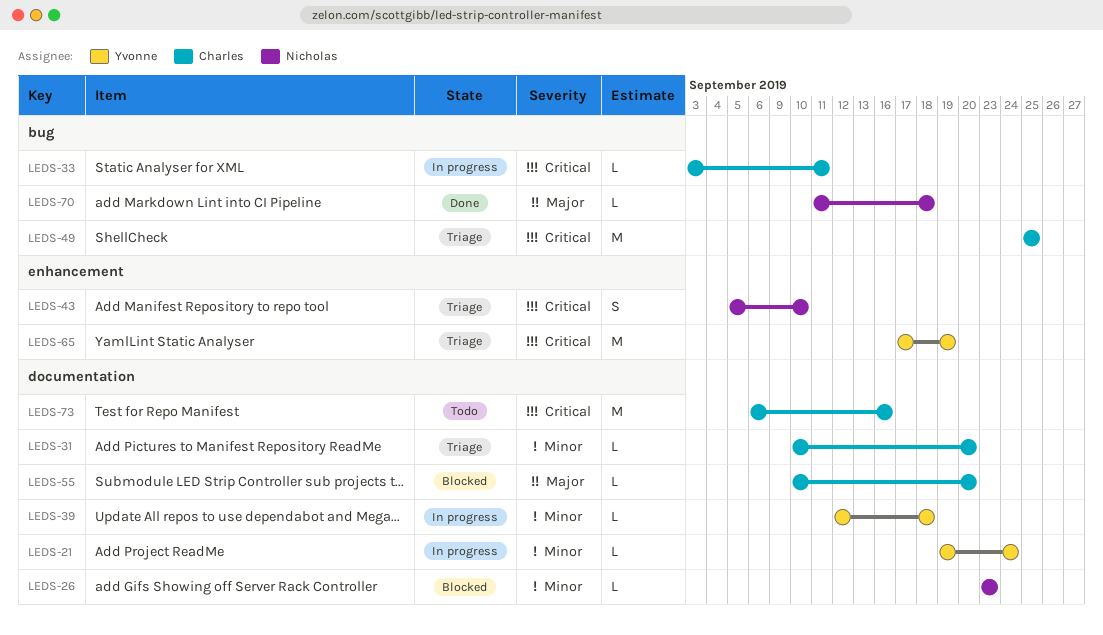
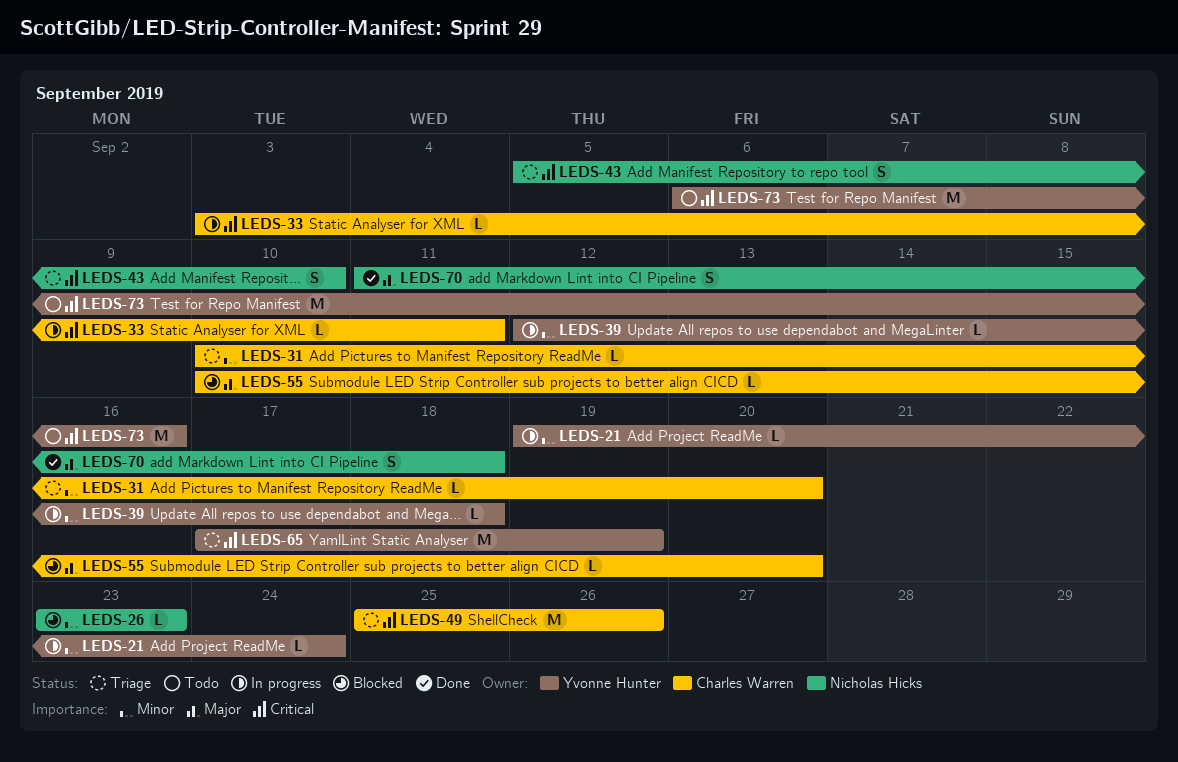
LEDS-49, due: Sep 25 -> Sep 26
LEDS-70, estimate: L -> S
LEDS-73, owner: Charles Warren -> Yvonne Hunter

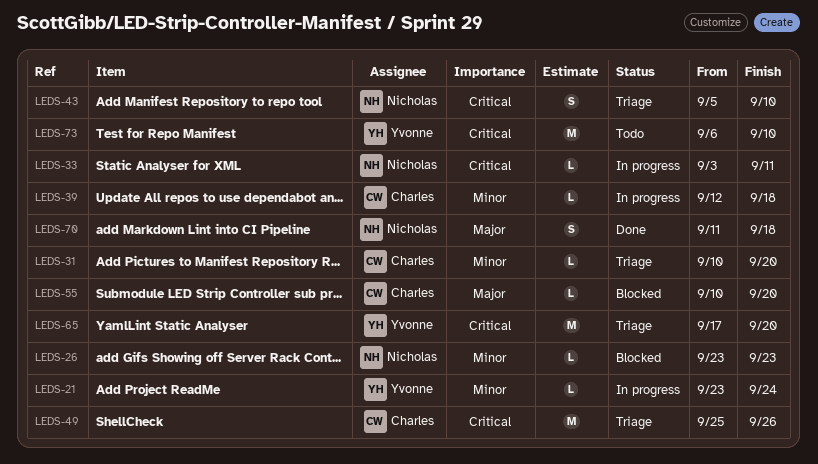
LEDS-21, start: Sep 19 -> Sep 23
LEDS-33, owner: Charles Warren -> Nicholas Hicks
LEDS-39, owner: Yvonne Hunter -> Charles Warren
LEDS-65, due: Sep 19 -> Sep 20
LEDS-73, due: Sep 16 -> Sep 10

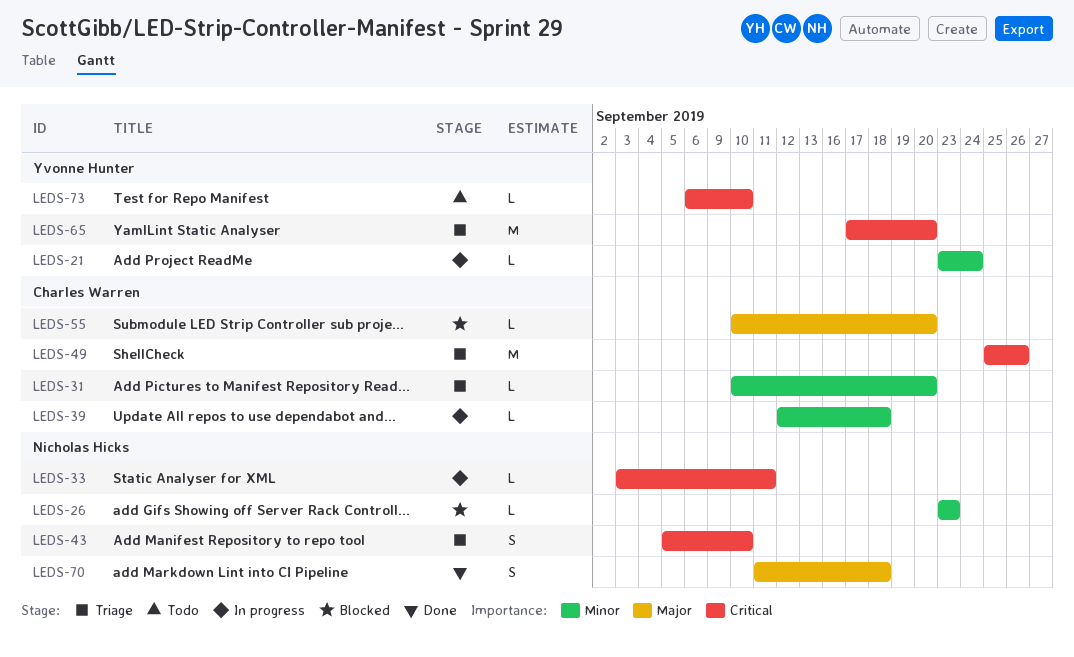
LEDS-73, estimate: M -> L

